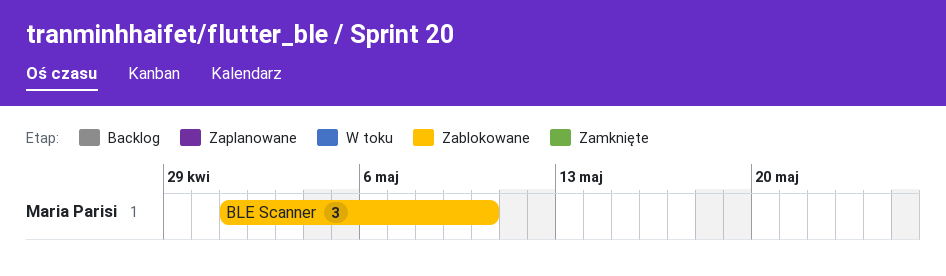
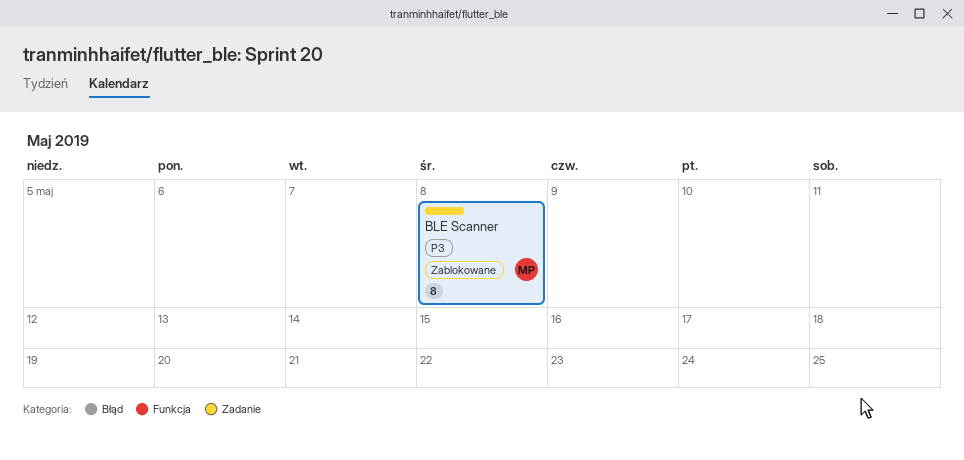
BLE Scanner, estimate: 3 -> 8
BLE Scanner, due: May 10 -> May 8

